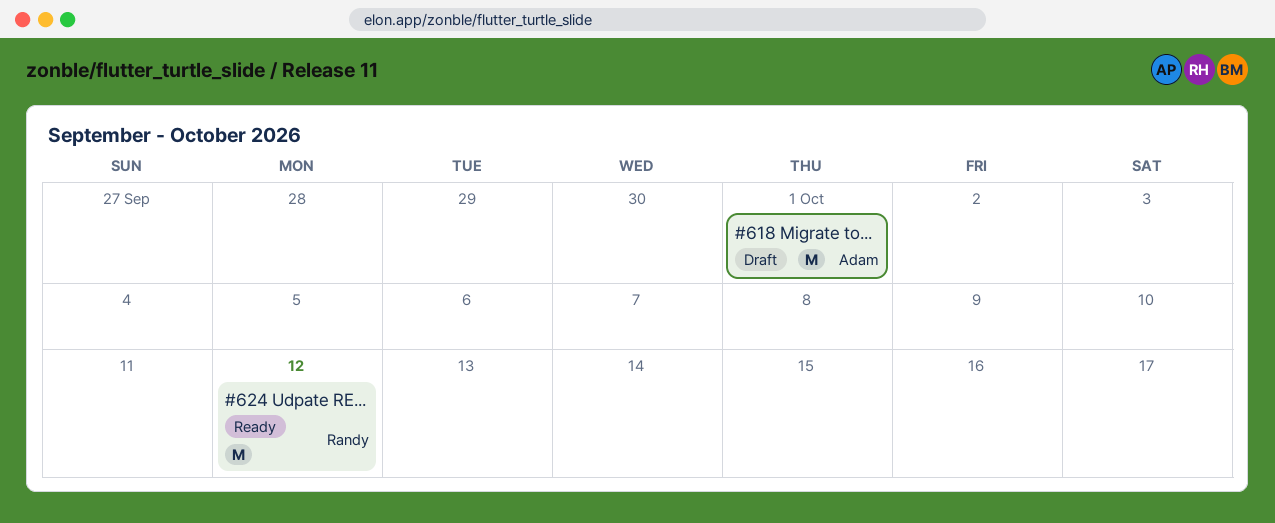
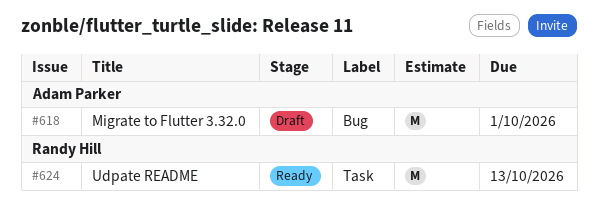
#624, due: Oct 12 -> Oct 13

